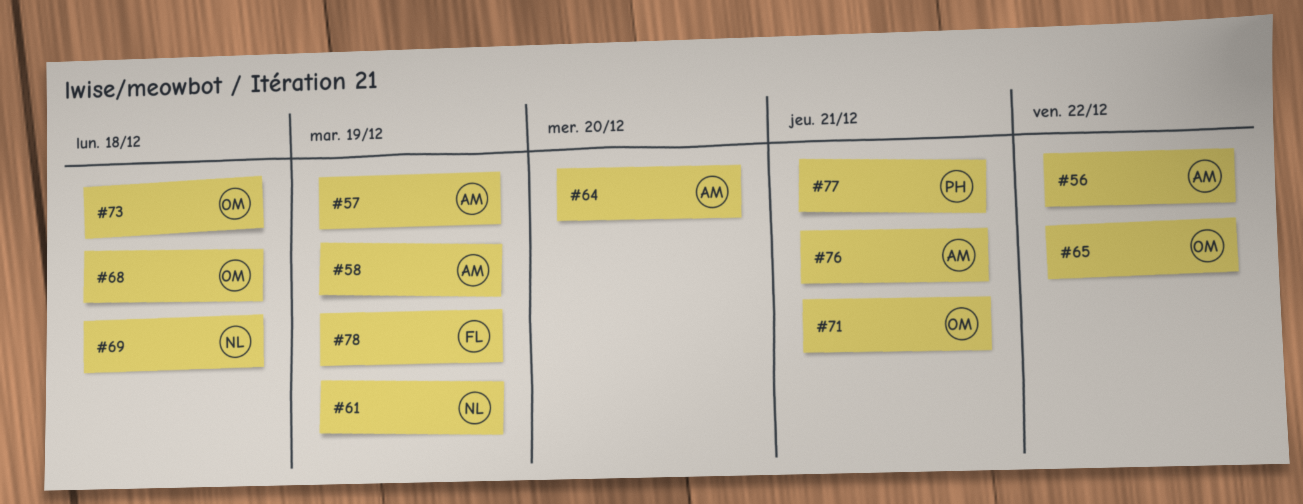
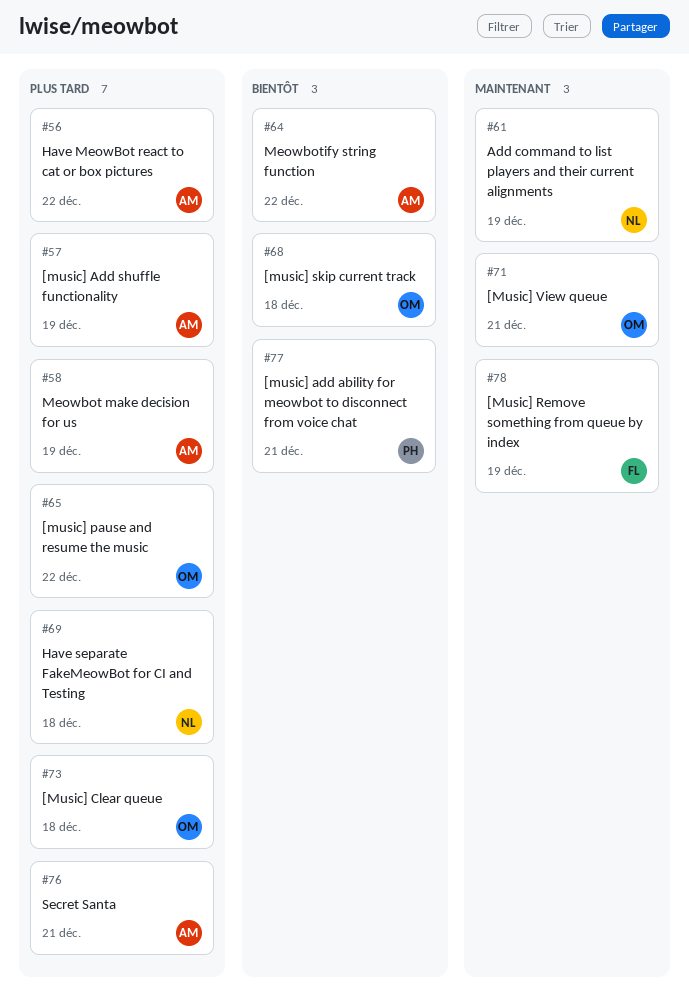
#64, due: Dec 20 -> Dec 22

